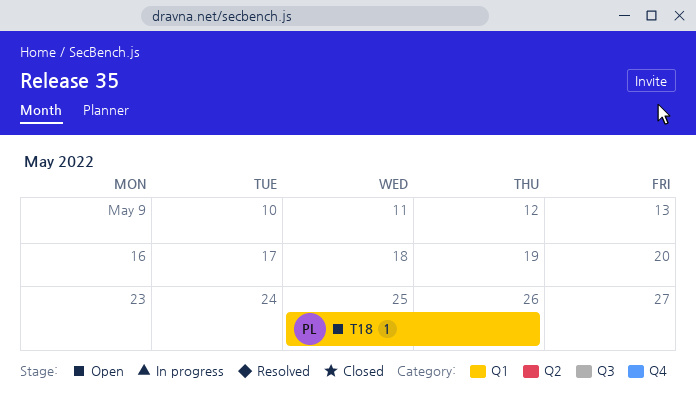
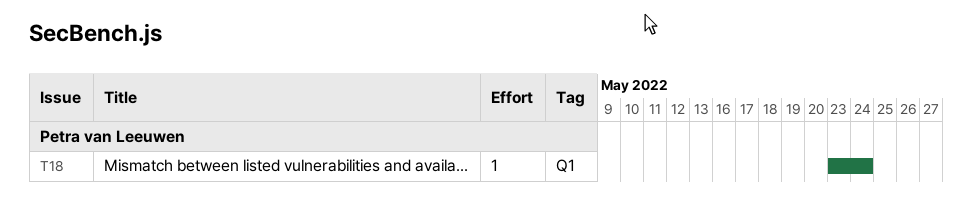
T18, start: May 25 -> May 23
T18, due: May 26 -> May 24

